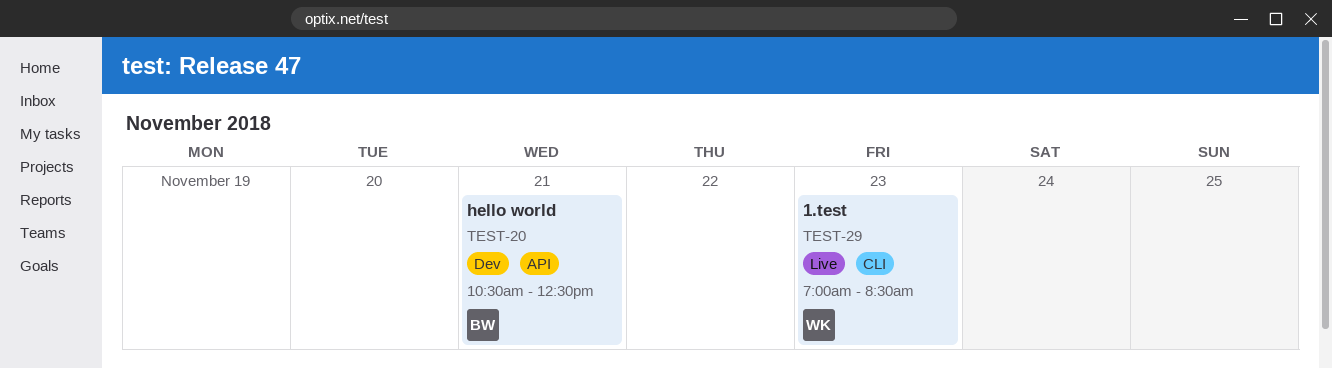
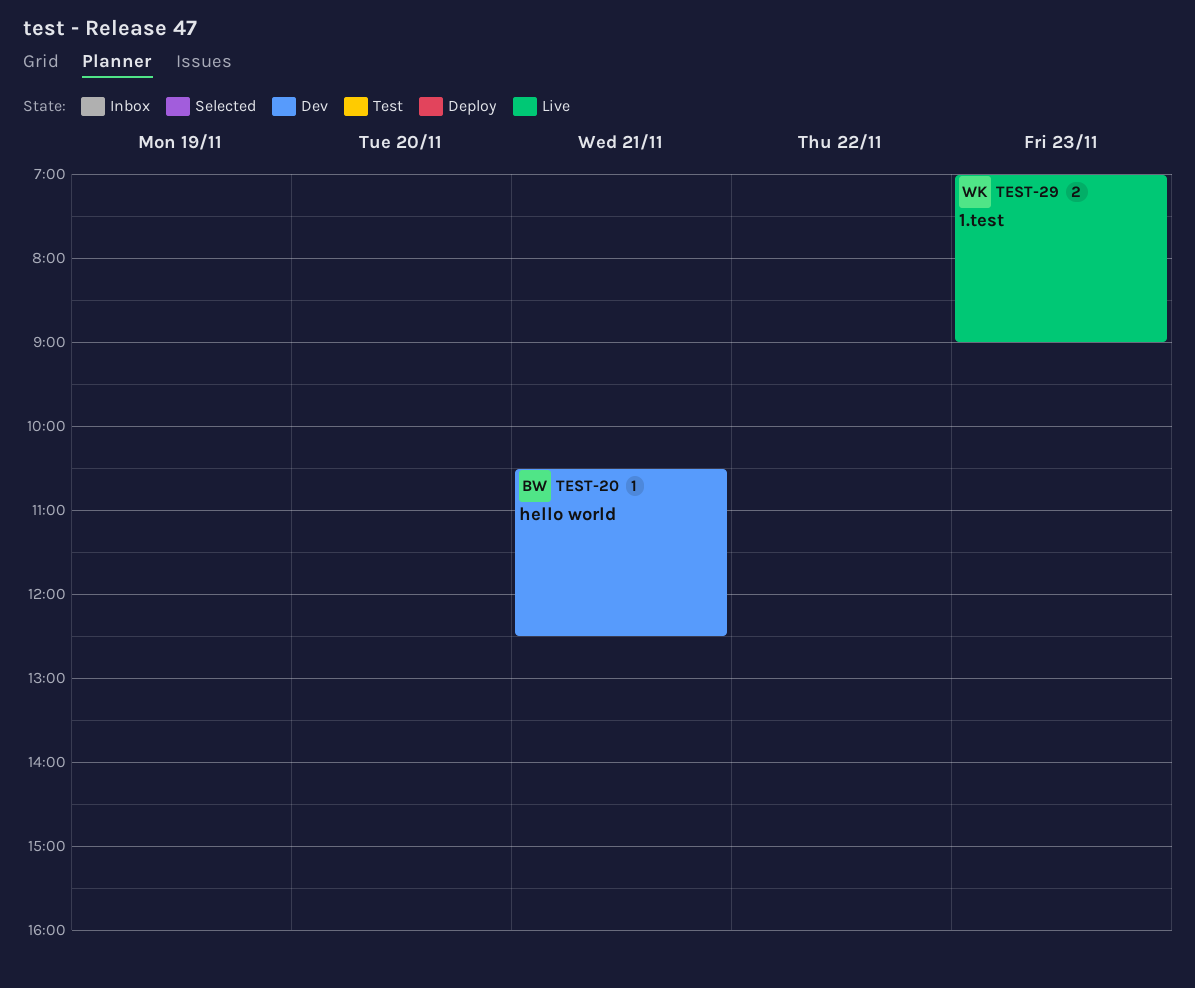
TEST-29, ends: 08:30 -> 09:00

